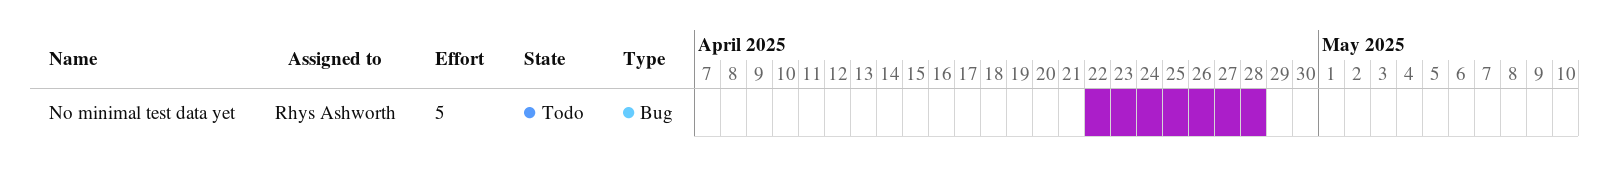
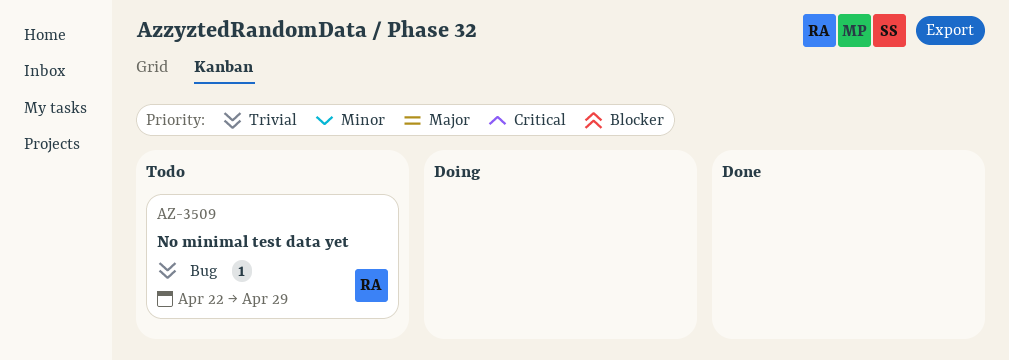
No minimal test data yet, estimate: 5 -> 1
No minimal test data yet, due: Apr 28 -> Apr 29

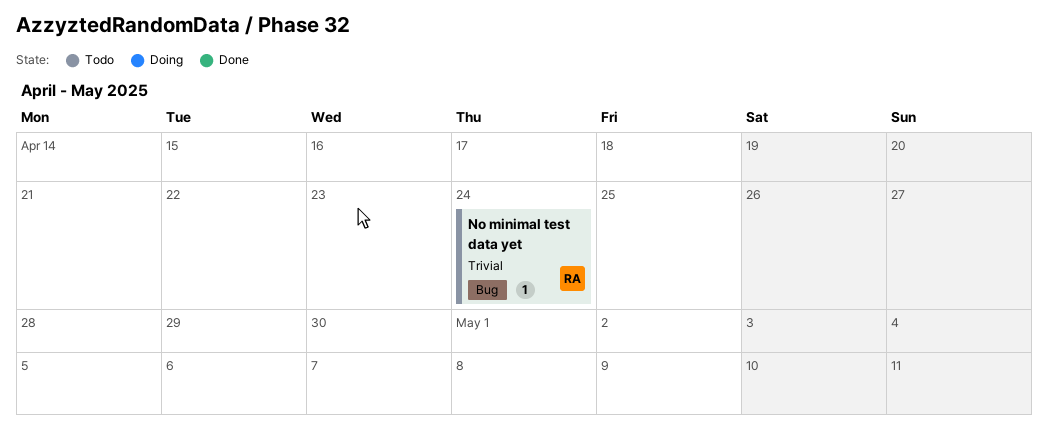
No minimal test data yet, due: Apr 29 -> Apr 24

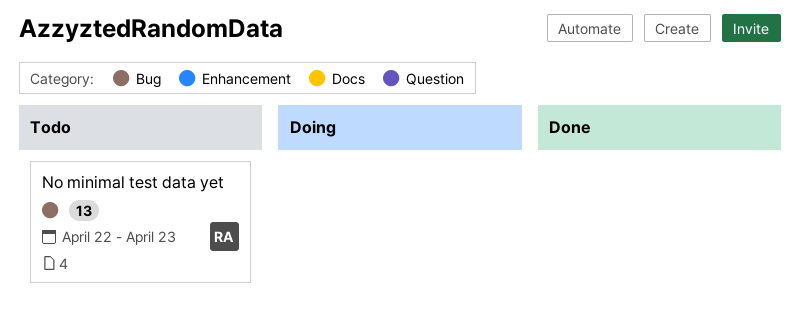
No minimal test data yet, estimate: 1 -> 13
No minimal test data yet, due: Apr 24 -> Apr 23

